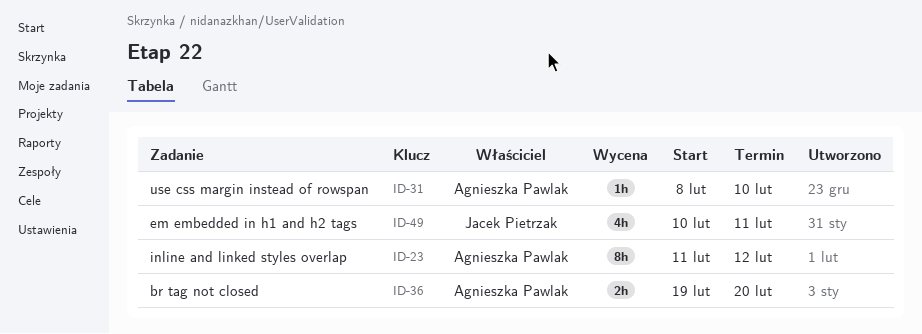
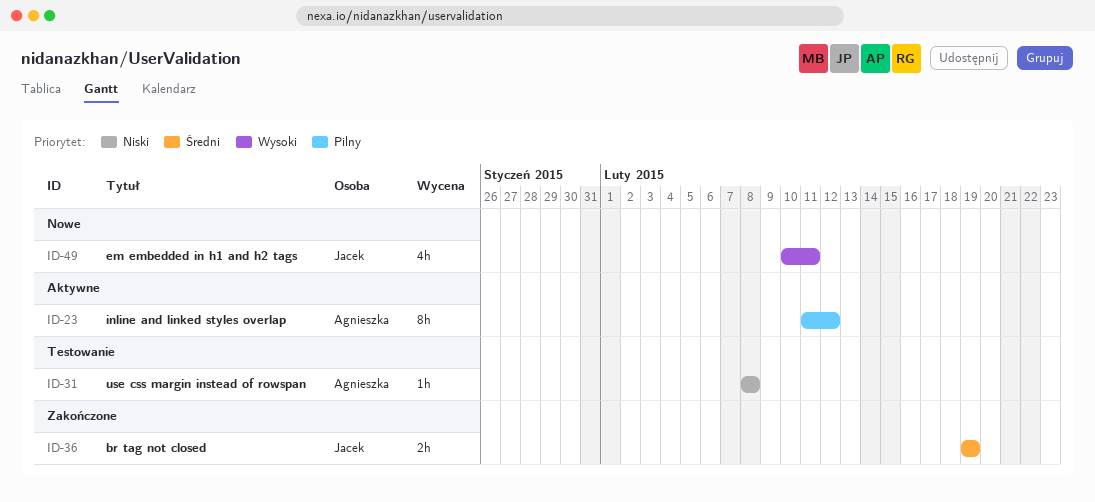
ID-31, due: Feb 10 -> Feb 8
ID-36, owner: Agnieszka Pawlak -> Jacek Pietrzak
ID-36, due: Feb 20 -> Feb 19

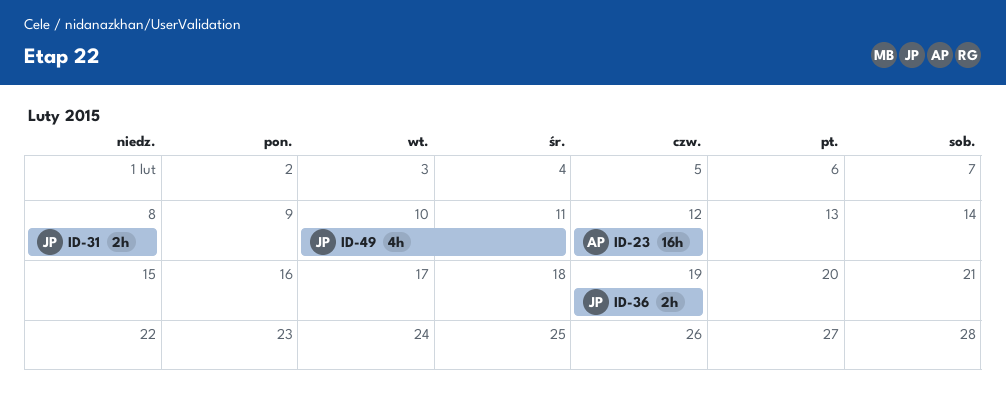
ID-23, estimate: 8h -> 16h
ID-23, start: Feb 11 -> Feb 12
ID-31, owner: Agnieszka -> Jacek
ID-31, estimate: 1h -> 2h

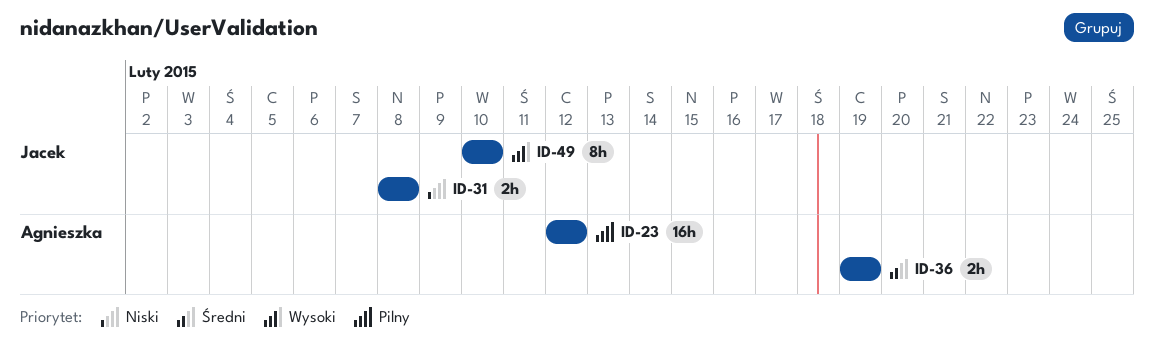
ID-36, owner: Jacek -> Agnieszka
ID-49, estimate: 4h -> 8h
ID-49, due: Feb 11 -> Feb 10

